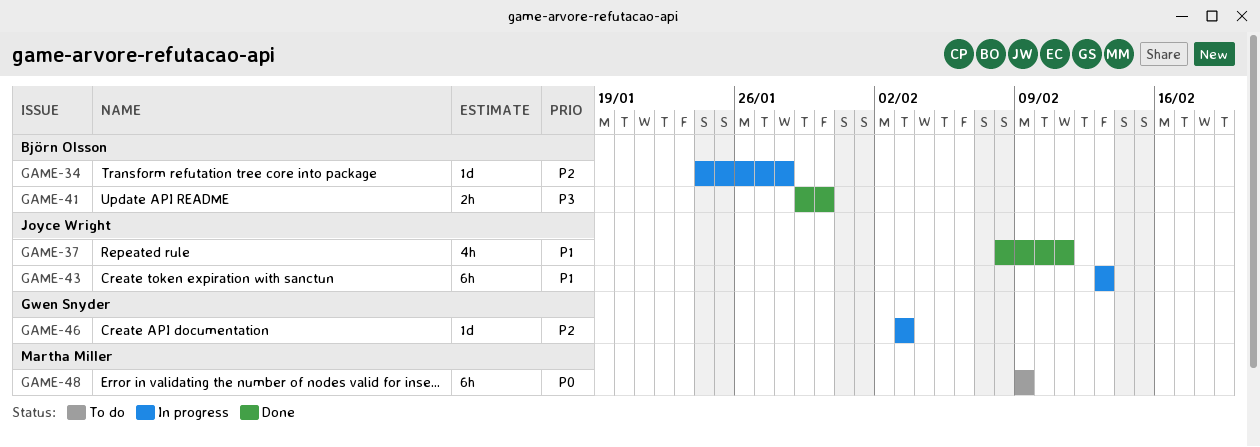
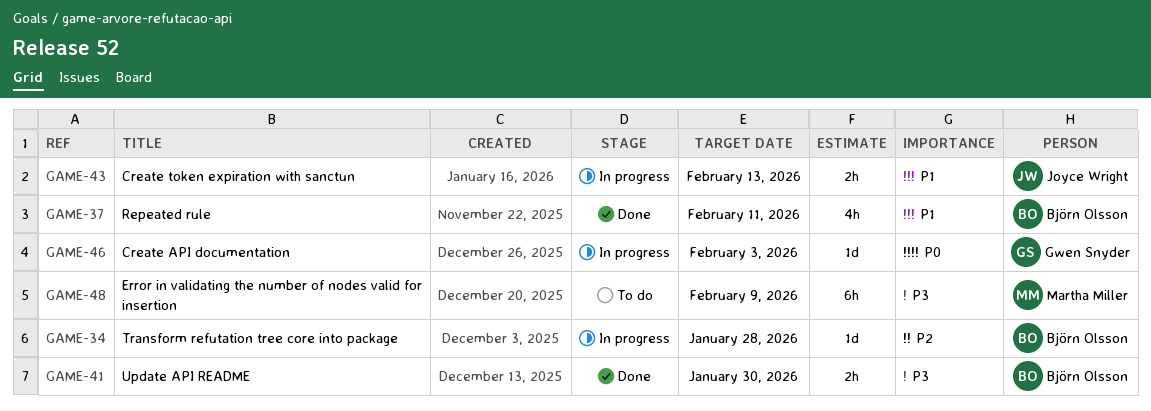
GAME-37, owner: Joyce Wright -> Björn Olsson
GAME-43, estimate: 6h -> 2h
GAME-46, priority: P2 -> P0
GAME-48, priority: P0 -> P3

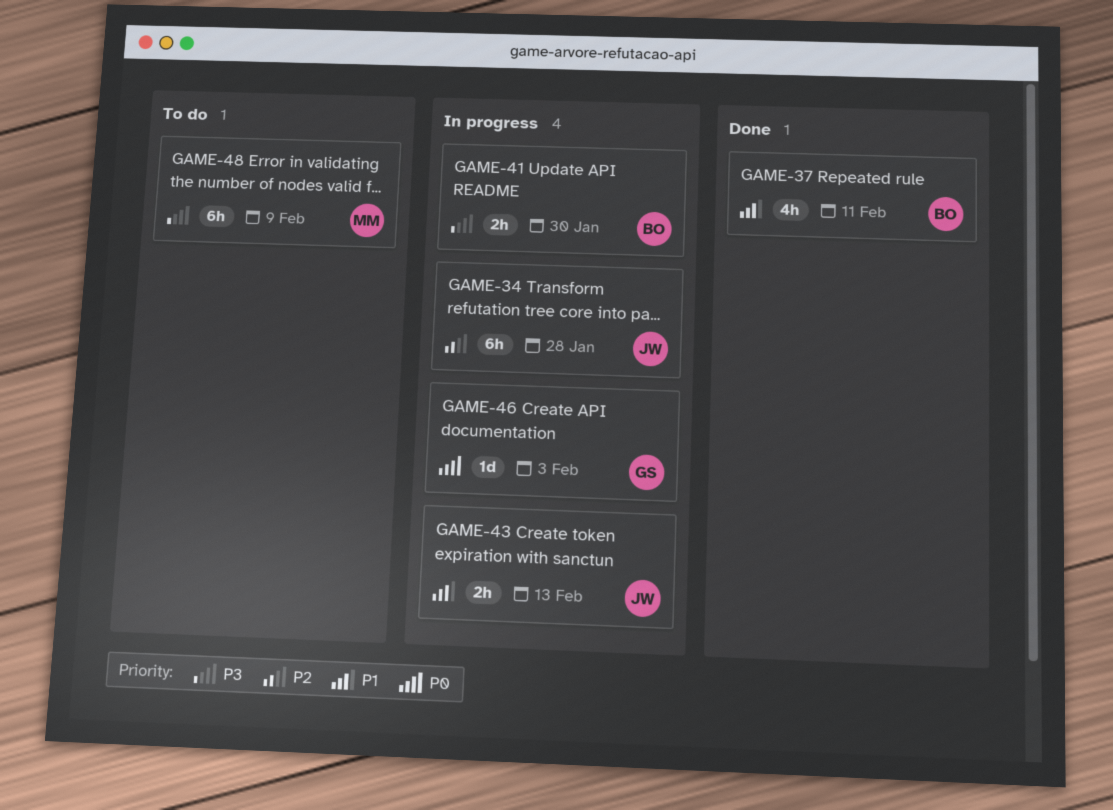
GAME-34, owner: Björn Olsson -> Joyce Wright
GAME-34, estimate: 1d -> 6h
GAME-41, status: Done -> In progress

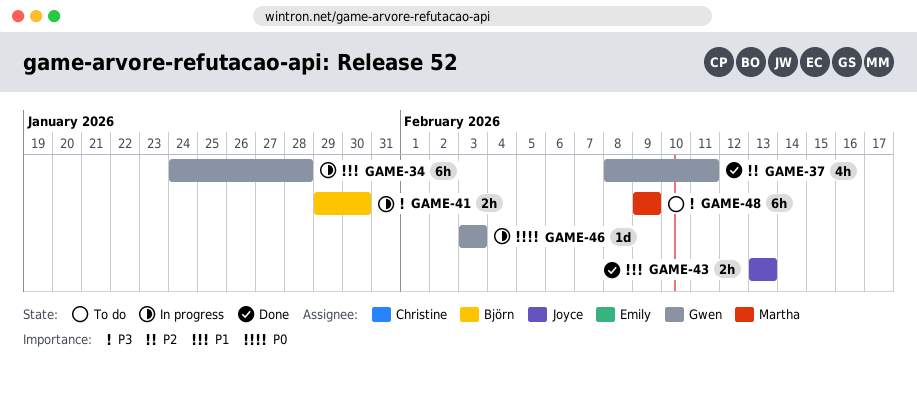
GAME-34, owner: Joyce -> Gwen
GAME-34, priority: P2 -> P1
GAME-37, owner: Björn -> Gwen
GAME-37, priority: P1 -> P2
GAME-43, status: In progress -> Done

